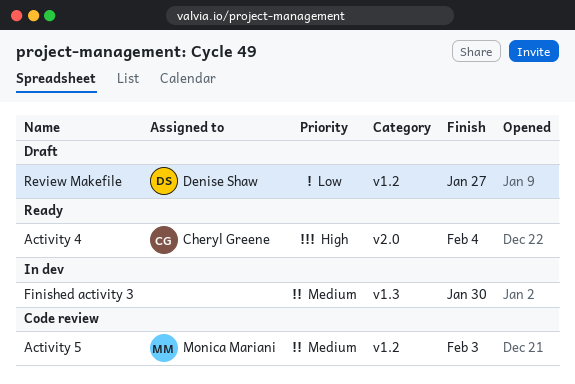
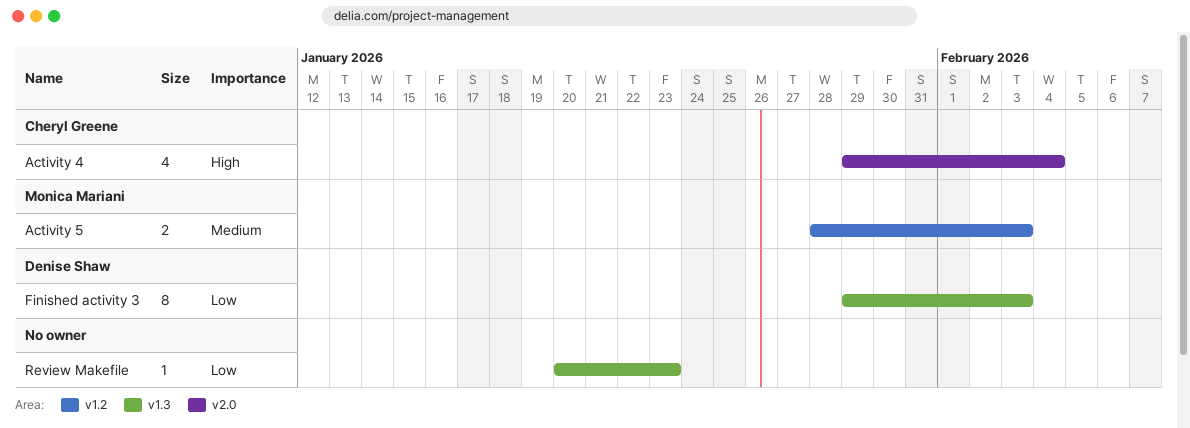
Finished activity 3, owner: none -> Denise Shaw
Finished activity 3, priority: Medium -> Low
Finished activity 3, due: Jan 30 -> Feb 3
Review Makefile, owner: Denise Shaw -> none
Review Makefile, label: v1.2 -> v1.3
Review Makefile, due: Jan 27 -> Jan 23

